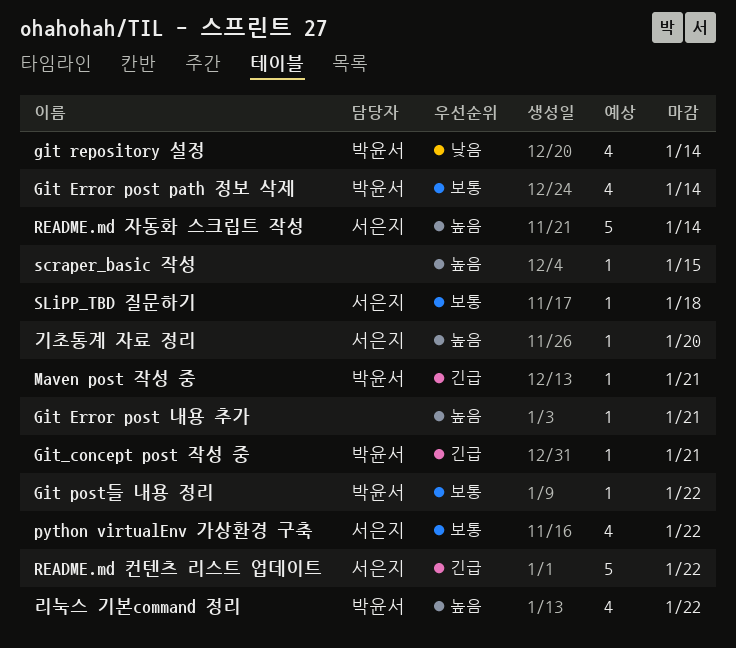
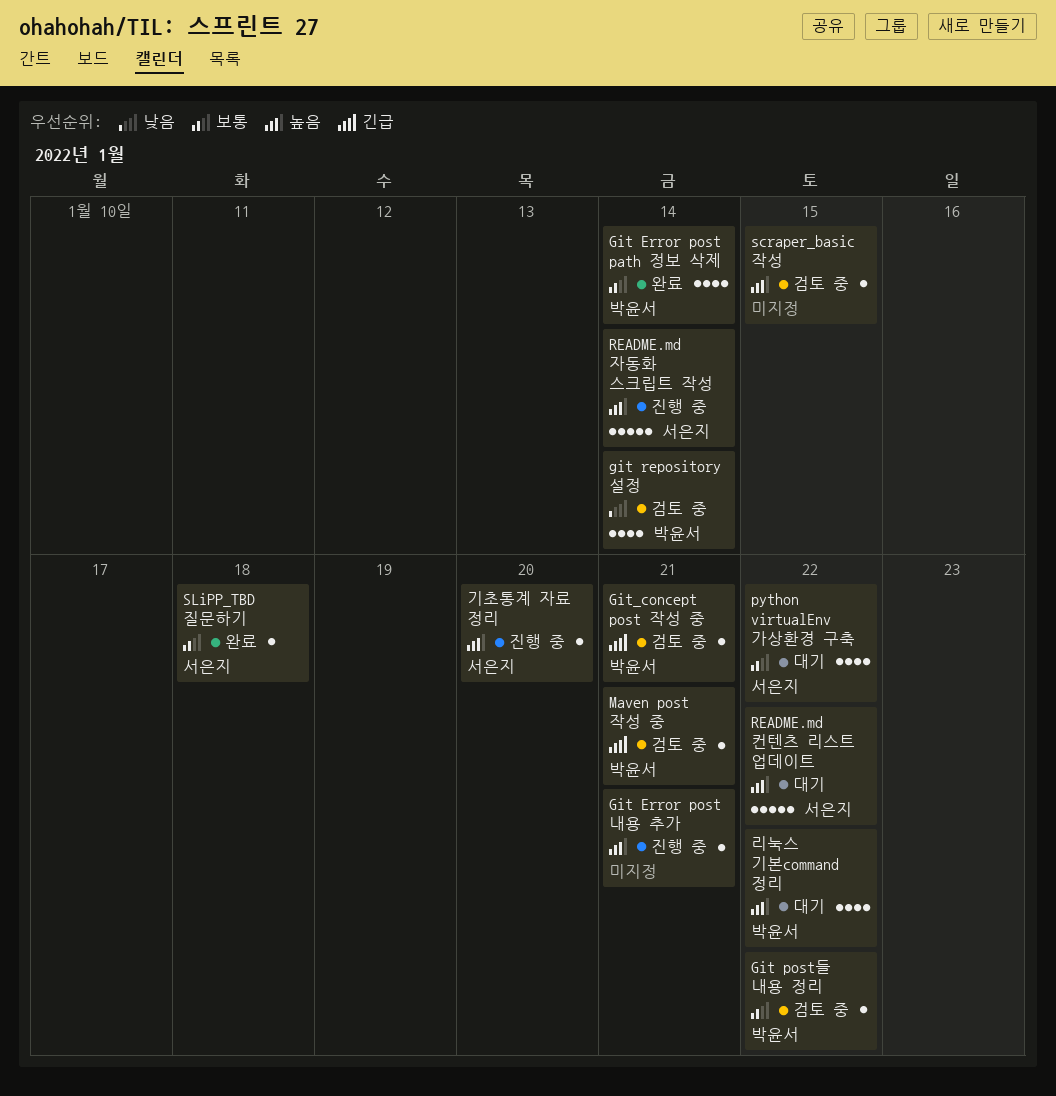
README.md 컨텐츠 리스트 업데이트, priority: 긴급 -> 높음

